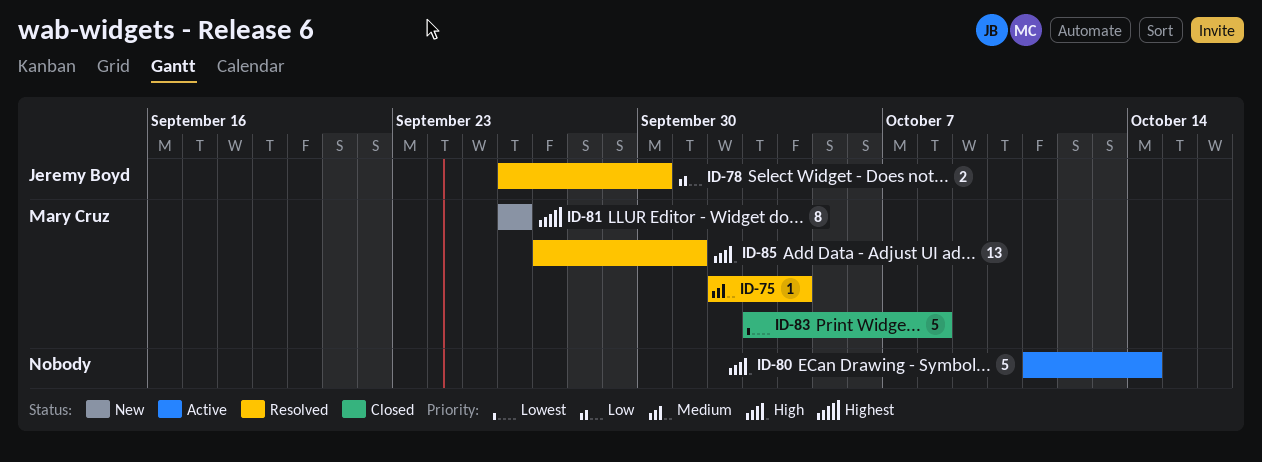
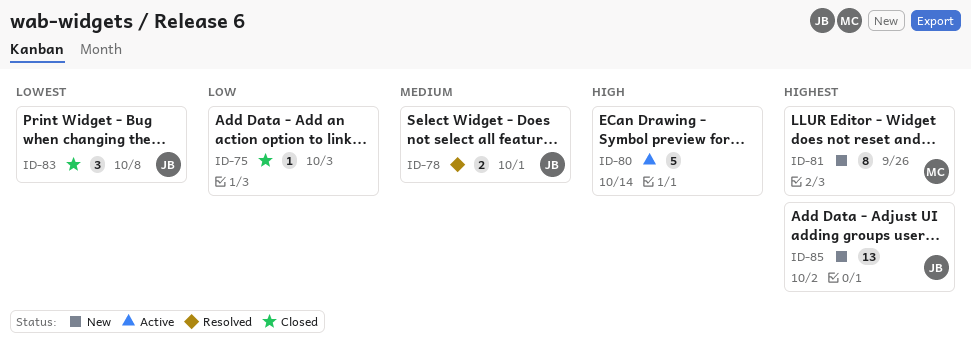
ID-75, status: Resolved -> Closed
ID-75, owner: Mary Cruz -> none
ID-75, priority: Medium -> Low
ID-75, due: Oct 4 -> Oct 3
ID-78, priority: Low -> Medium
ID-78, due: Sep 30 -> Oct 1
ID-83, owner: Mary Cruz -> Jeremy Boyd
ID-83, estimate: 5 -> 3
ID-85, status: Resolved -> New
ID-85, owner: Mary Cruz -> Jeremy Boyd
ID-85, priority: High -> Highest
ID-85, due: Oct 1 -> Oct 2

